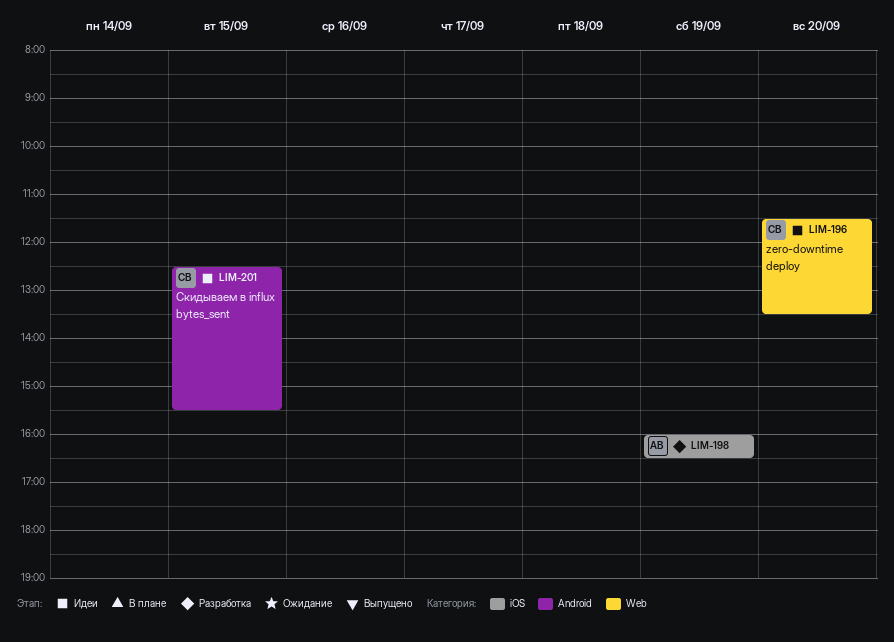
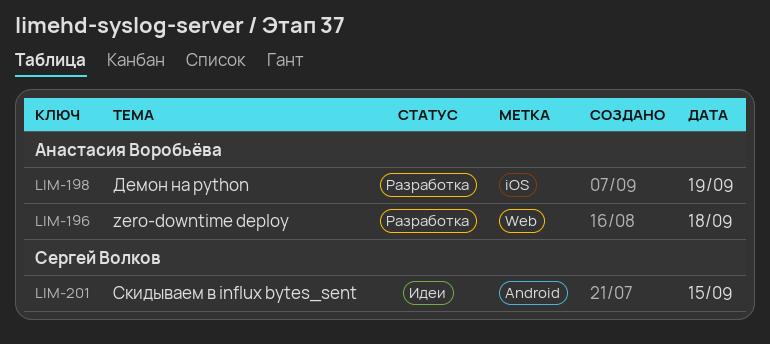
LIM-196, status: Идеи -> Разработка
LIM-196, owner: Сергей Волков -> Анастасия Воробьёва
LIM-196, day: Sep 20 -> Sep 18

